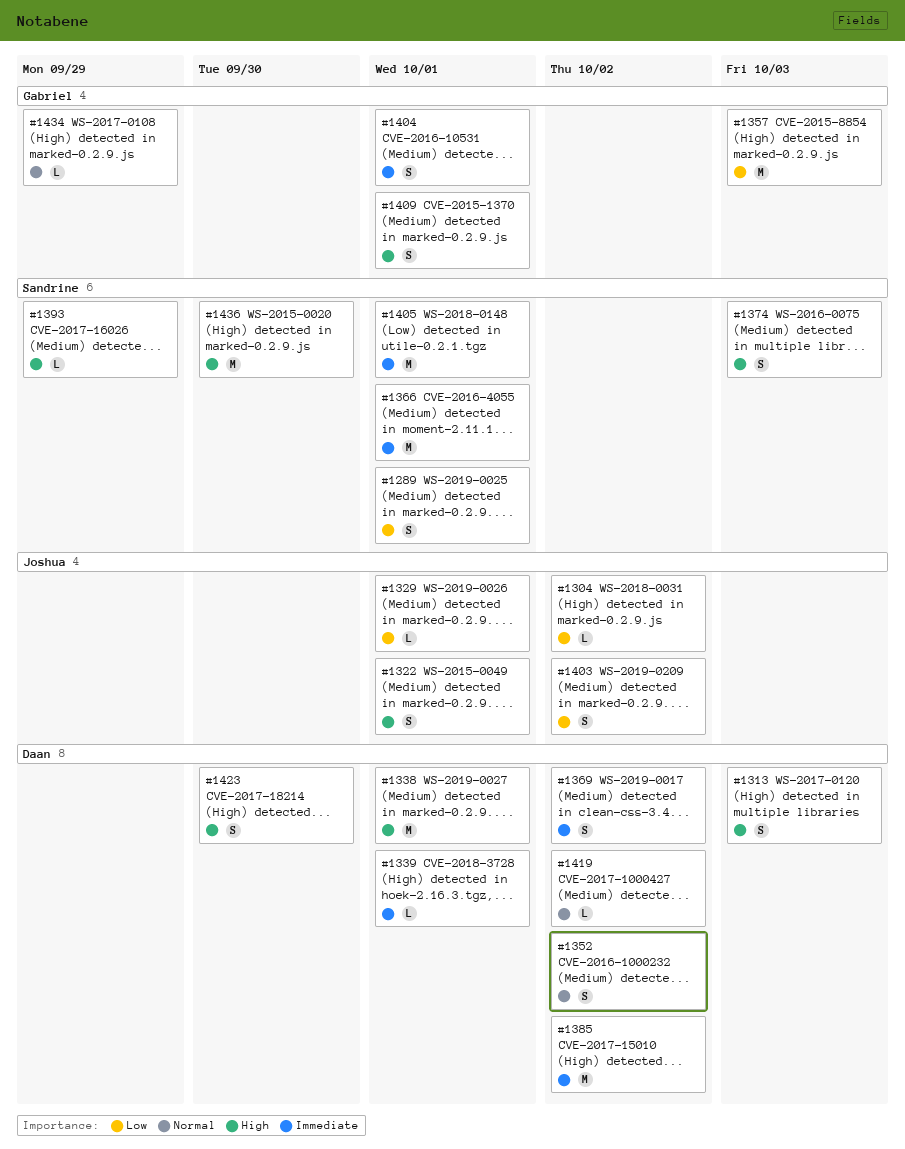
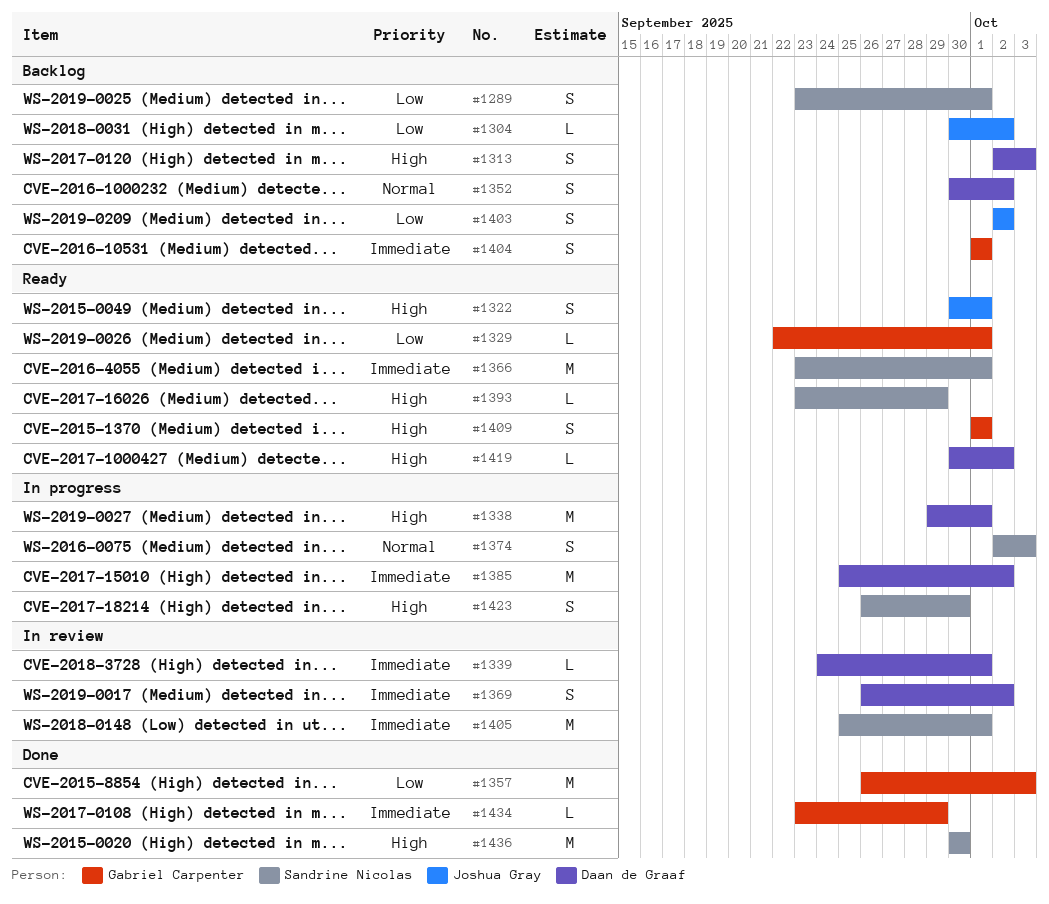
#1329, owner: Joshua Gray -> Gabriel Carpenter
#1374, priority: High -> Normal
#1419, priority: Normal -> High
#1423, owner: Daan de Graaf -> Sandrine Nicolas
#1434, priority: Normal -> Immediate

